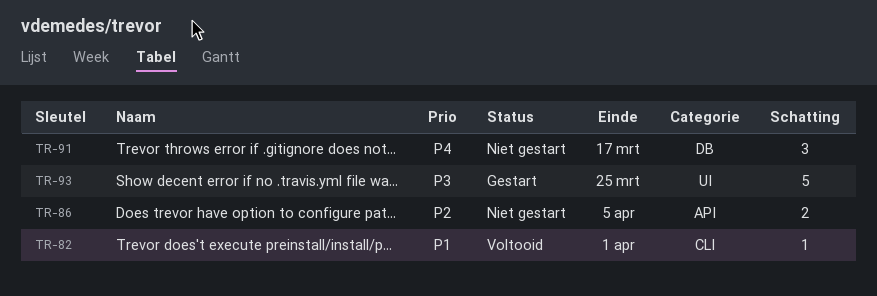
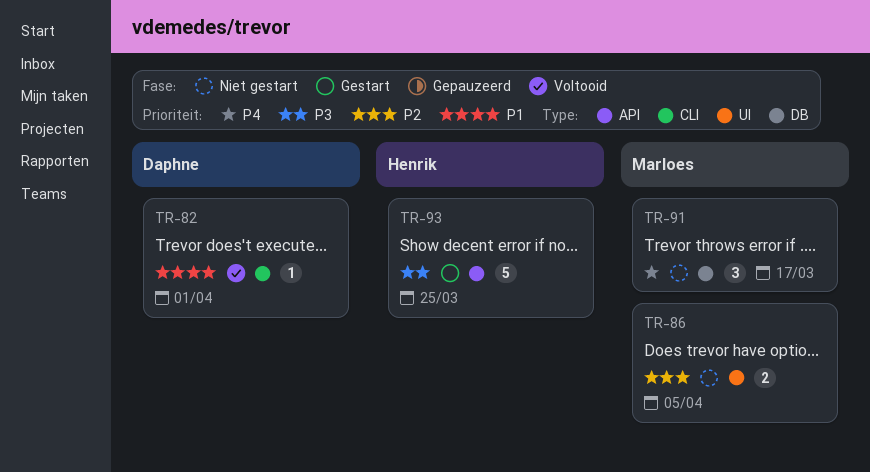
TR-86, label: API -> UI
TR-93, label: UI -> API

